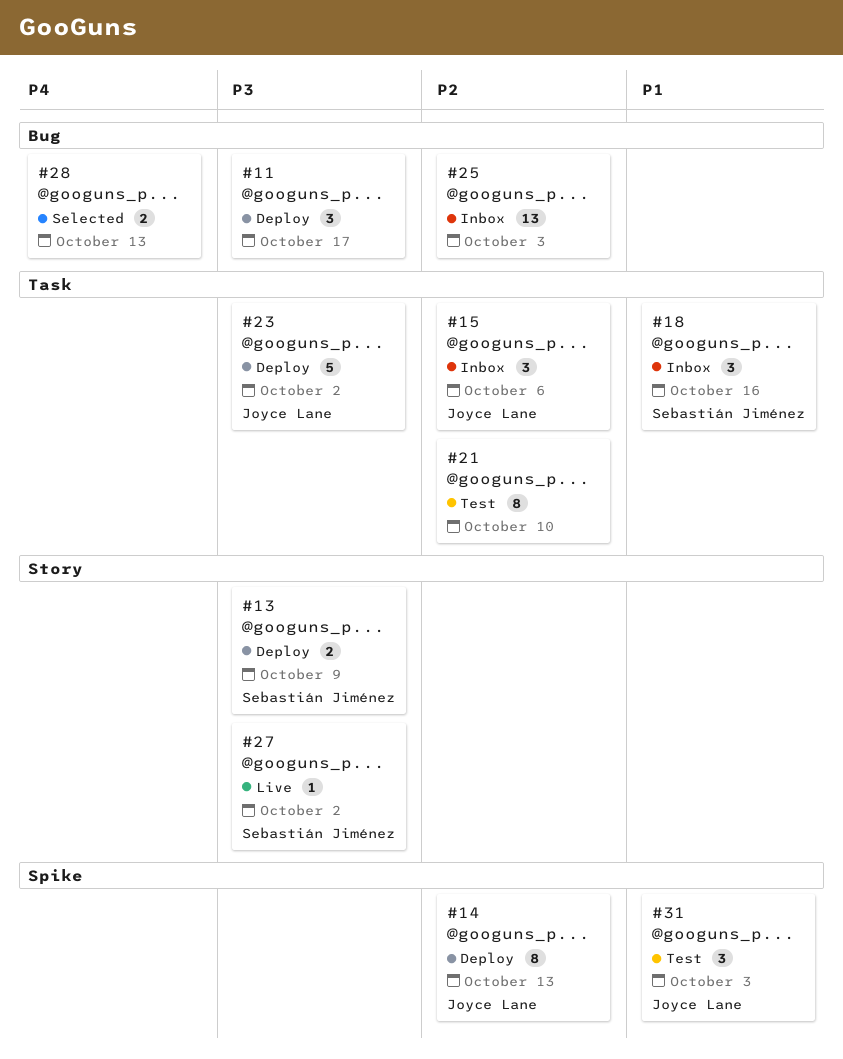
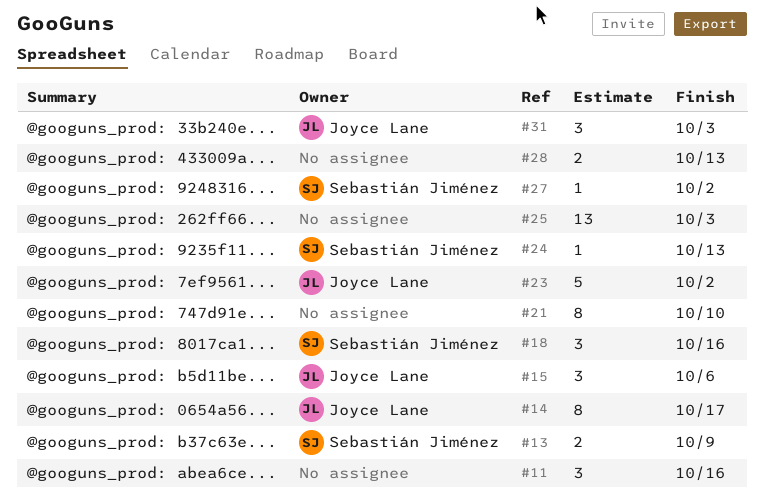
#11, due: Oct 17 -> Oct 16
#14, due: Oct 13 -> Oct 17
#24: none -> present

